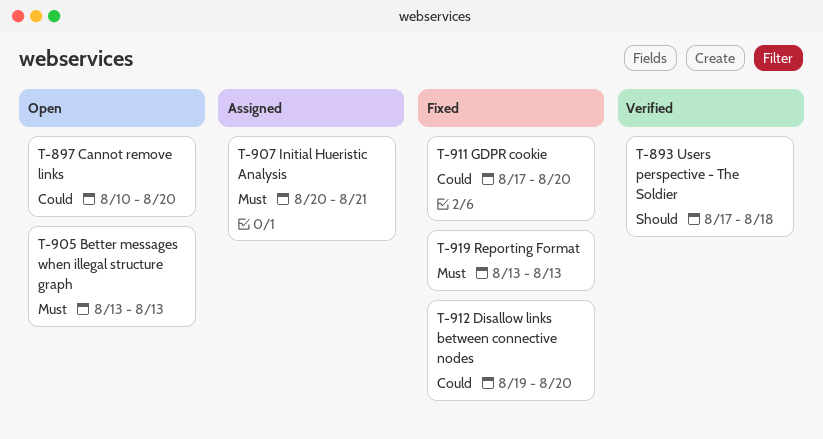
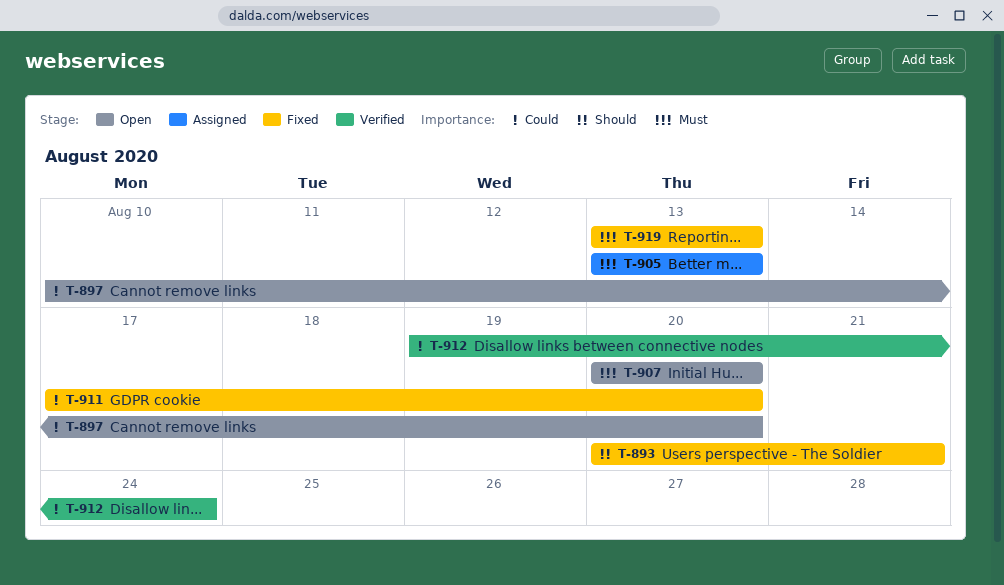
T-893, status: Verified -> Fixed
T-893, start: Aug 17 -> Aug 20
T-893, due: Aug 18 -> Aug 21
T-905, status: Open -> Assigned
T-907, status: Assigned -> Open
T-907, due: Aug 21 -> Aug 20
T-912, status: Fixed -> Verified
T-912, due: Aug 20 -> Aug 24

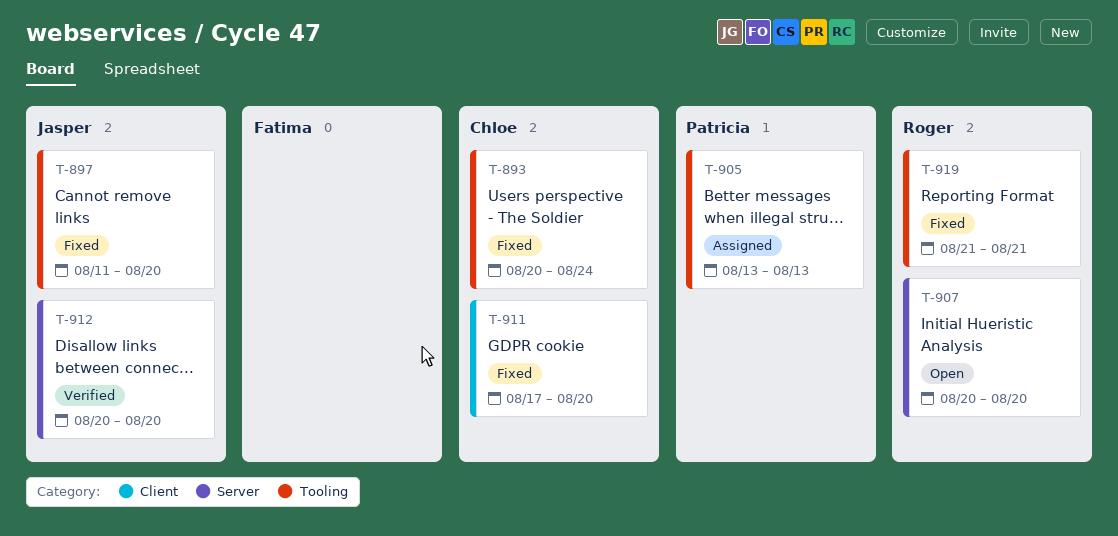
T-893, due: Aug 21 -> Aug 24
T-897, status: Open -> Fixed
T-897, start: Aug 10 -> Aug 11
T-912, start: Aug 19 -> Aug 20
T-912, due: Aug 24 -> Aug 20
T-919, start: Aug 13 -> Aug 21
T-919, due: Aug 13 -> Aug 21

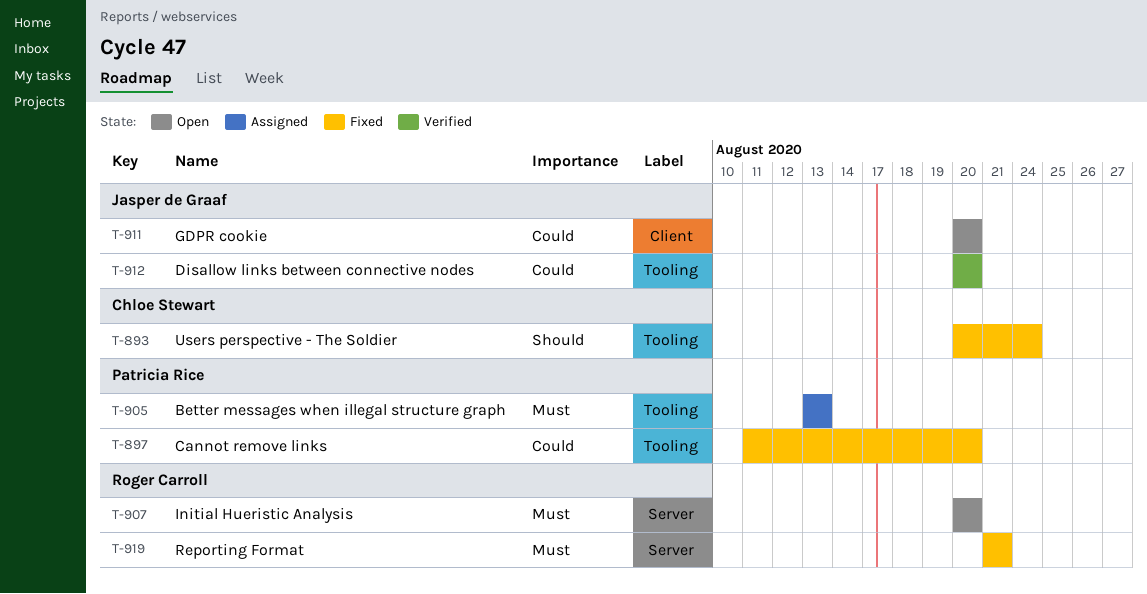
T-897, owner: Jasper de Graaf -> Patricia Rice
T-911, status: Fixed -> Open
T-911, owner: Chloe Stewart -> Jasper de Graaf
T-911, start: Aug 17 -> Aug 20
T-912, label: Server -> Tooling
T-919, label: Tooling -> Server

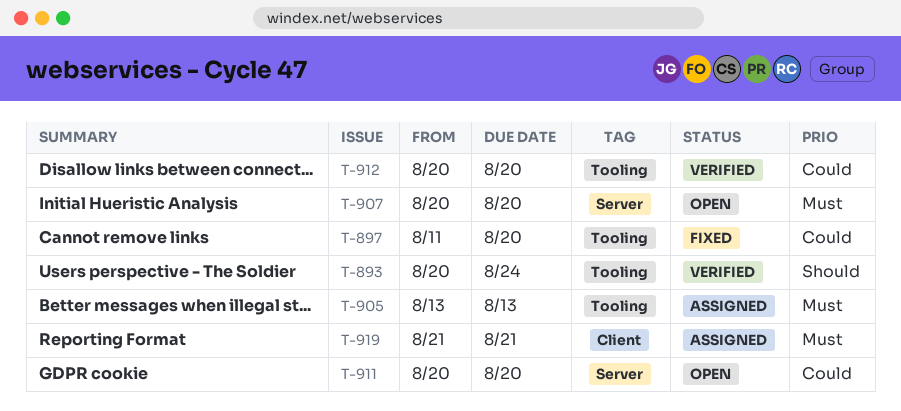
T-893, status: Fixed -> Verified
T-911, label: Client -> Server
T-919, status: Fixed -> Assigned
T-919, label: Server -> Client

